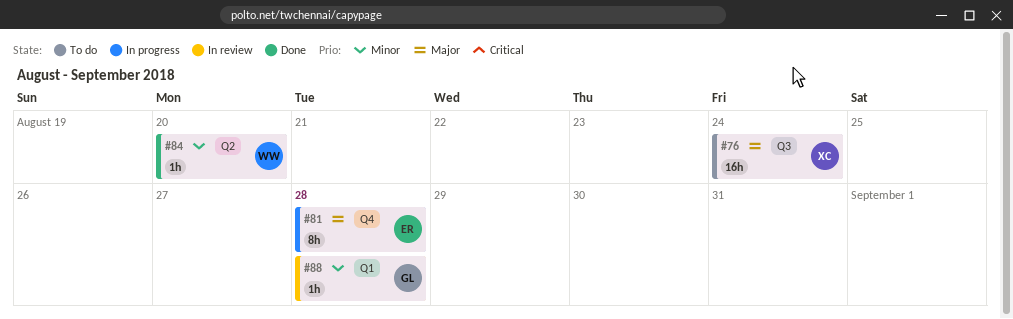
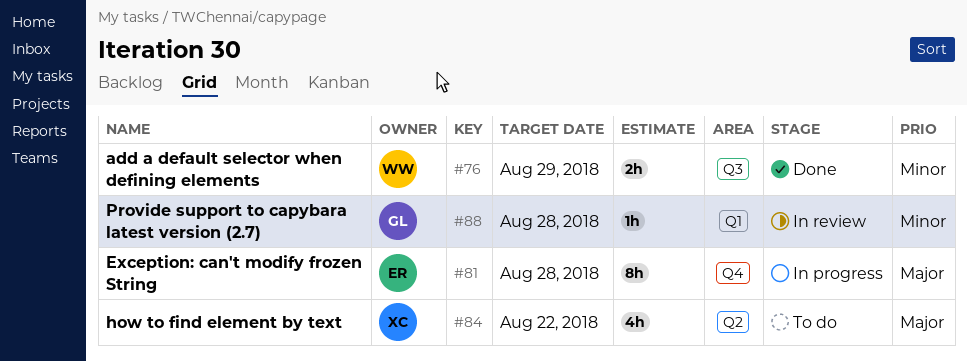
#76, status: To do -> Done
#76, owner: XC -> WW
#76, priority: Major -> Minor
#76, estimate: 16h -> 2h
#76, due: Aug 24 -> Aug 29
#84, status: Done -> To do
#84, owner: WW -> XC
#84, priority: Minor -> Major
#84, estimate: 1h -> 4h
#84, due: Aug 20 -> Aug 22

